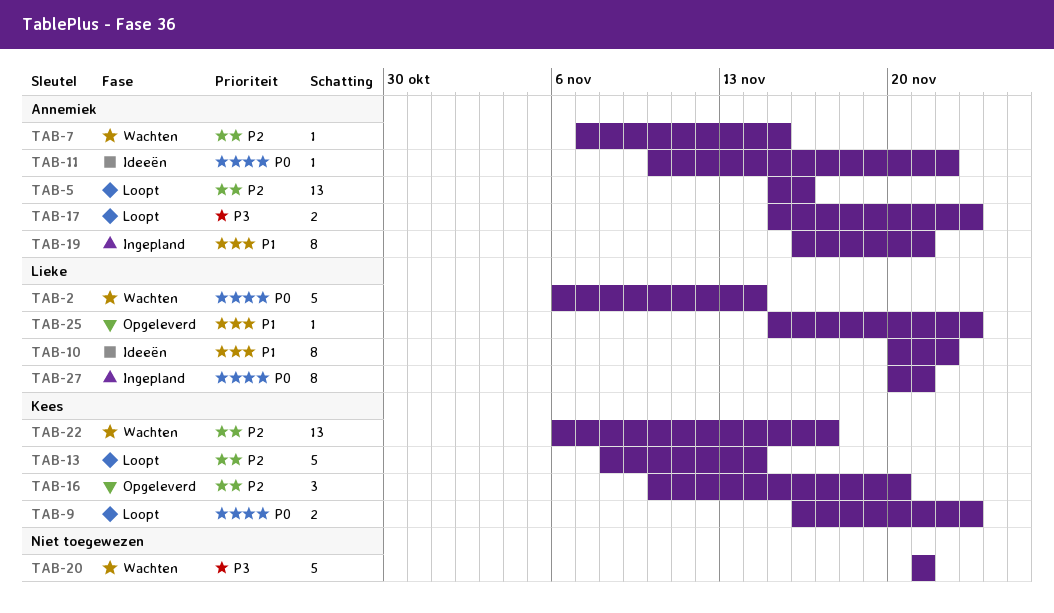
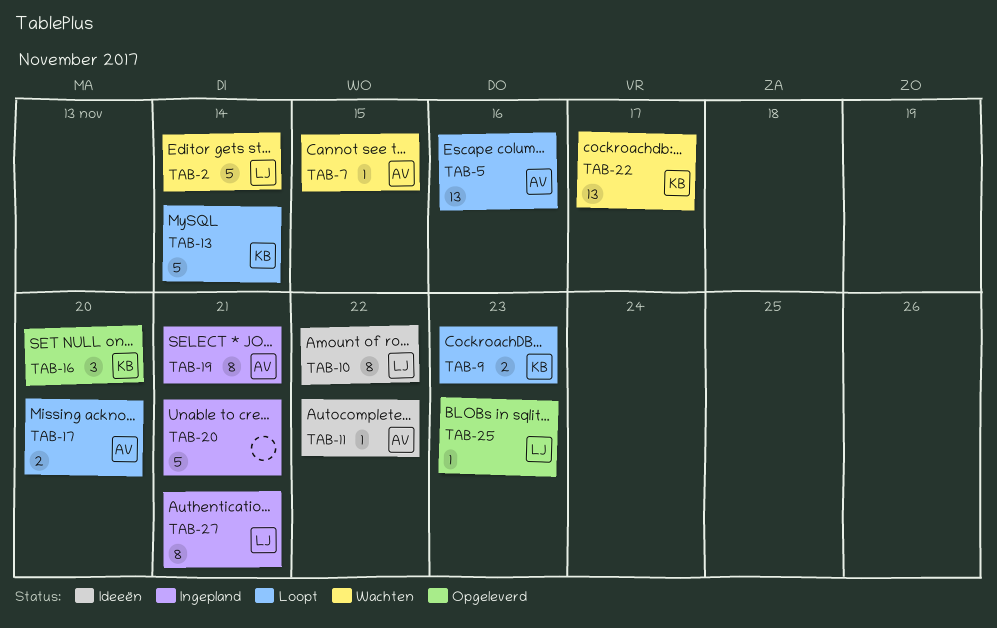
TAB-17, due: Nov 23 -> Nov 20
TAB-20, status: Wachten -> Ingepland

